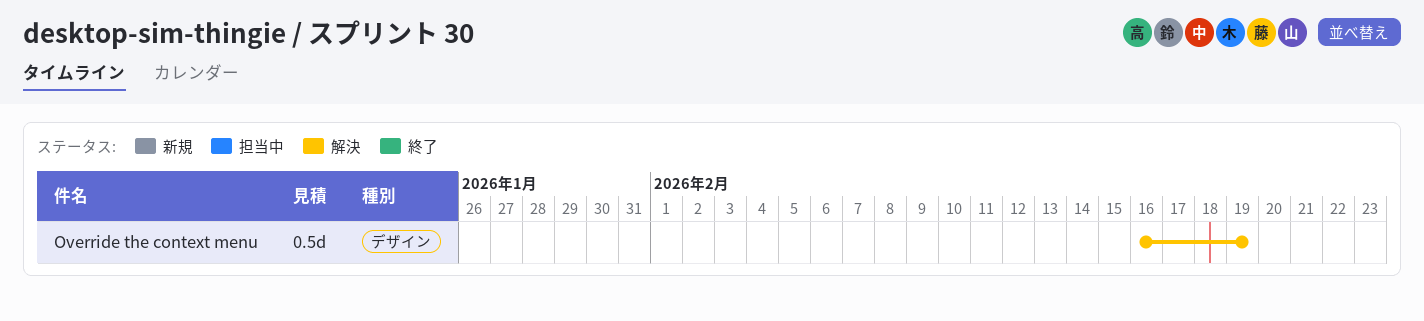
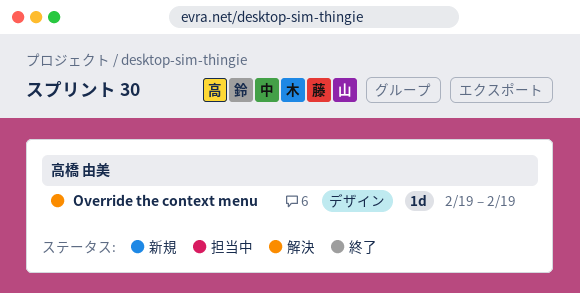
Override the context menu, estimate: 0.5d -> 1d
Override the context menu, start: Feb 16 -> Feb 19

